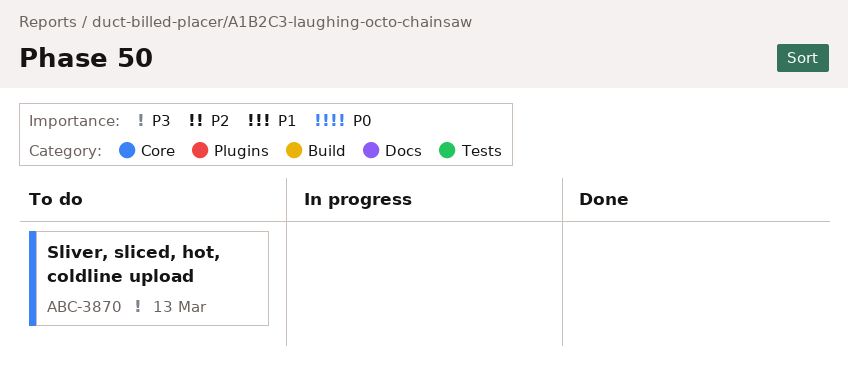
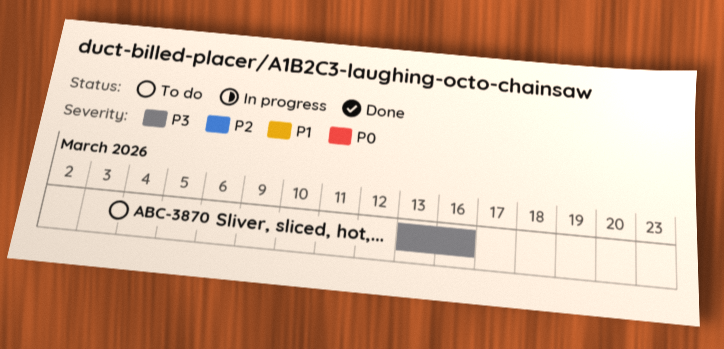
ABC-3870, due: Mar 13 -> Mar 16

